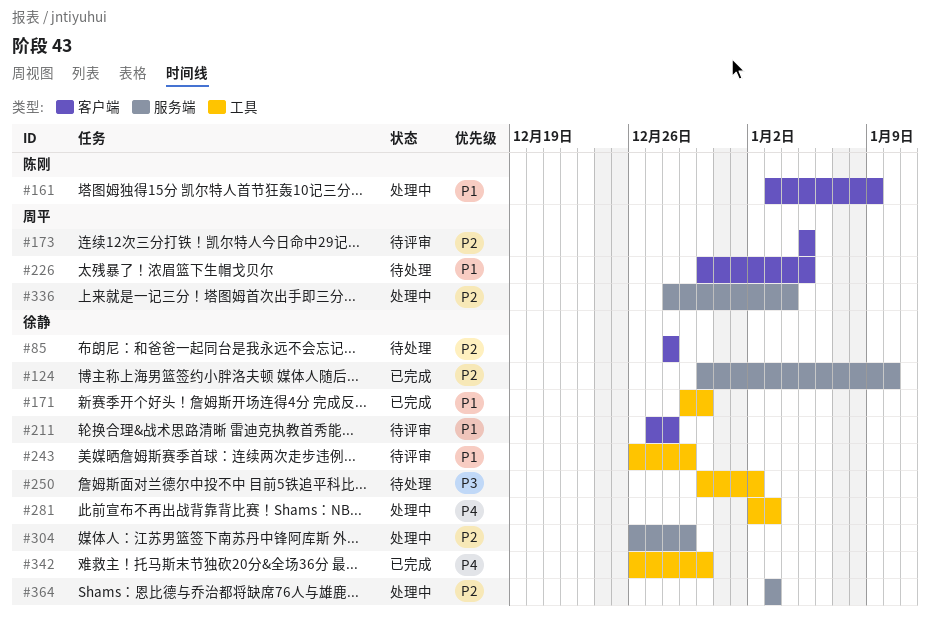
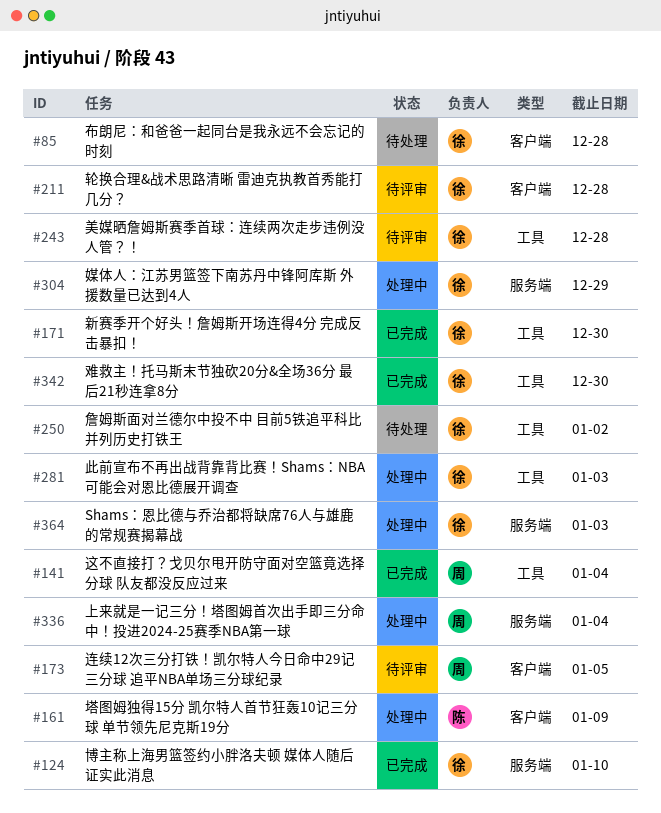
#141: none -> present
#226: present -> none
#243, due: Dec 29 -> Dec 28

